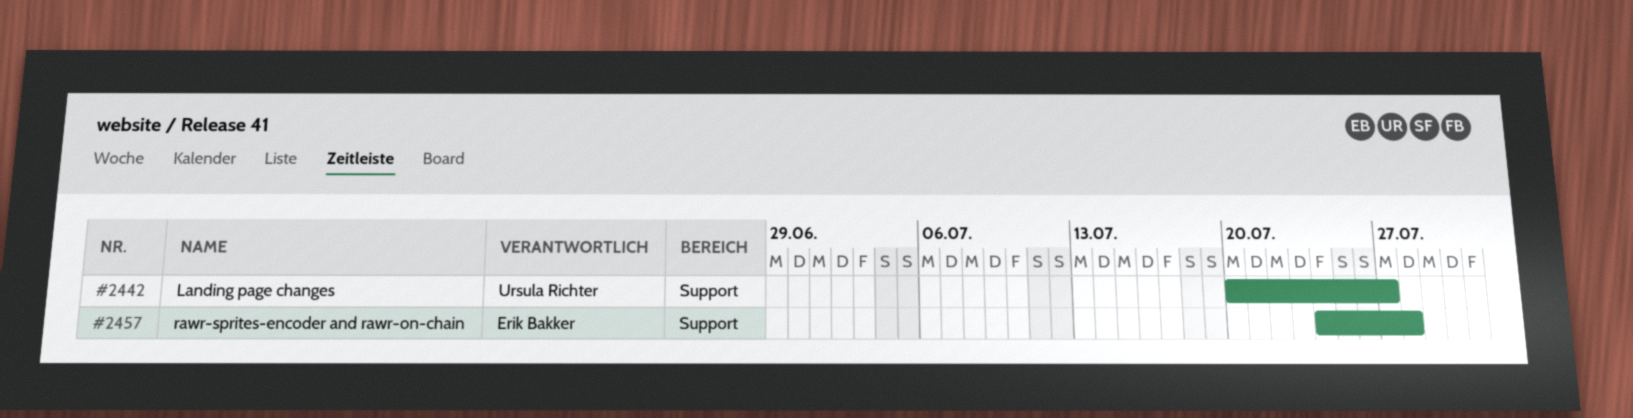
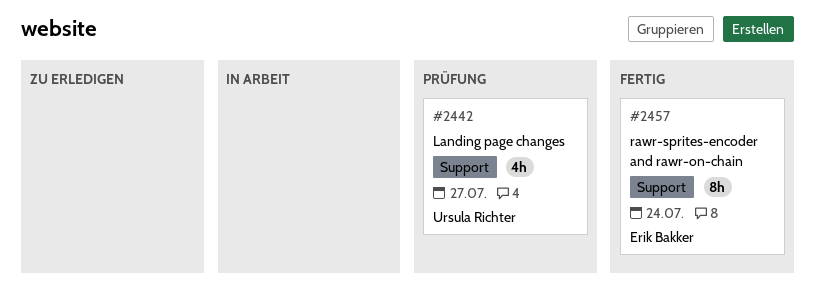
#2457, due: Jul 28 -> Jul 24

